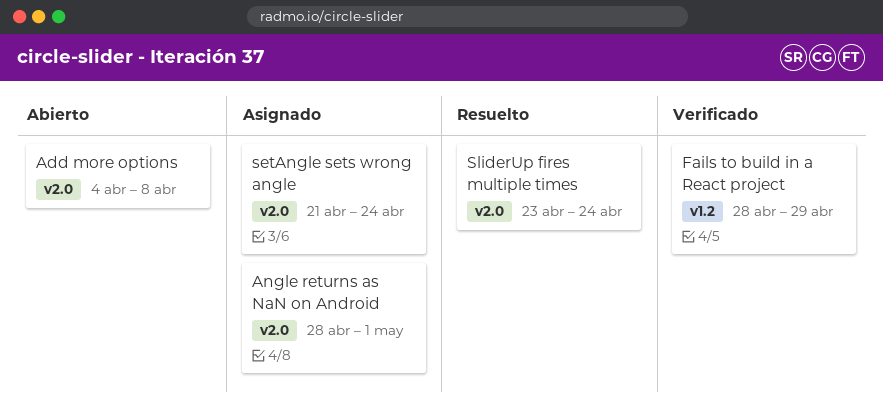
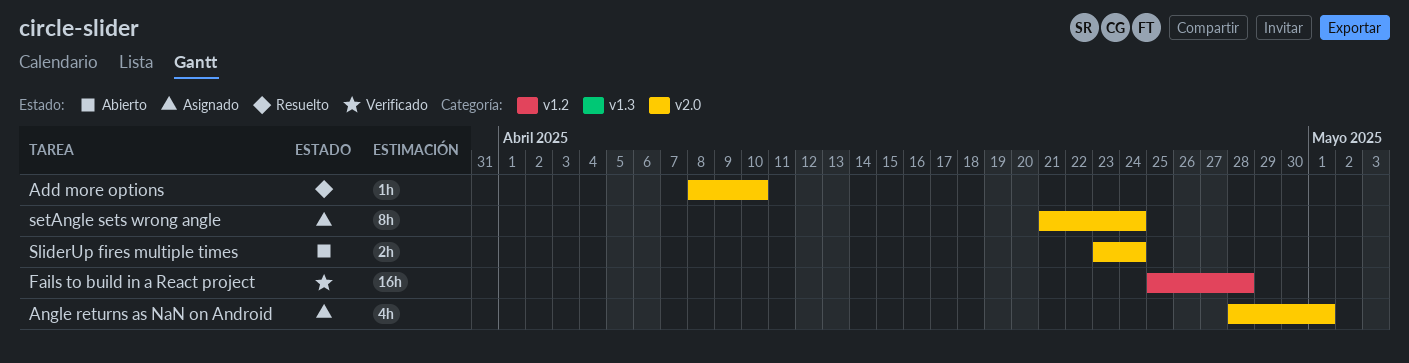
Add more options, status: Abierto -> Resuelto
Add more options, start: Apr 4 -> Apr 8
Add more options, due: Apr 8 -> Apr 10
Fails to build in a React project, start: Apr 28 -> Apr 25
Fails to build in a React project, due: Apr 29 -> Apr 28
SliderUp fires multiple times, status: Resuelto -> Abierto

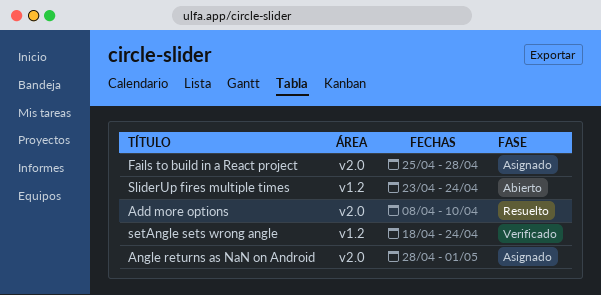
Fails to build in a React project, status: Verificado -> Asignado
Fails to build in a React project, label: v1.2 -> v2.0
setAngle sets wrong angle, status: Asignado -> Verificado
setAngle sets wrong angle, label: v2.0 -> v1.2
setAngle sets wrong angle, start: Apr 21 -> Apr 18
SliderUp fires multiple times, label: v2.0 -> v1.2

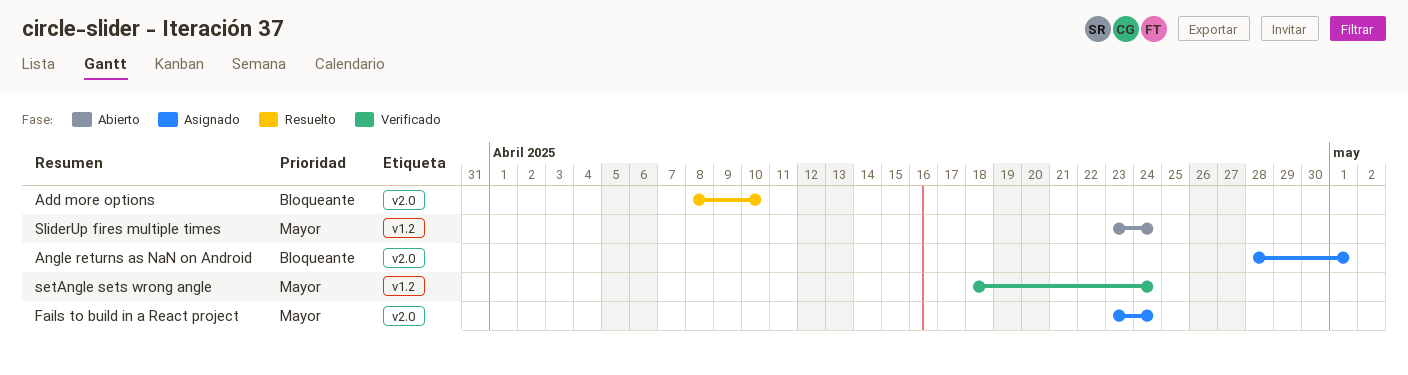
Fails to build in a React project, start: Apr 25 -> Apr 23
Fails to build in a React project, due: Apr 28 -> Apr 24

